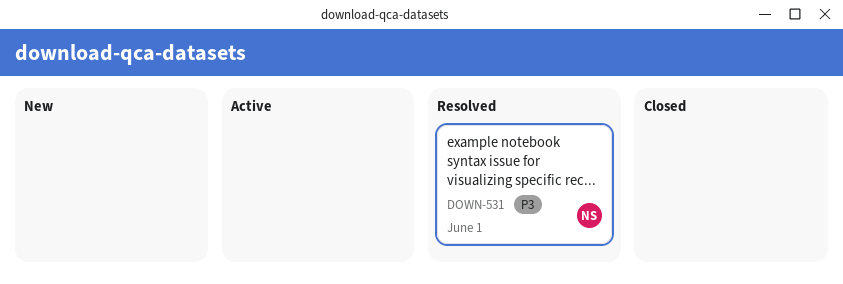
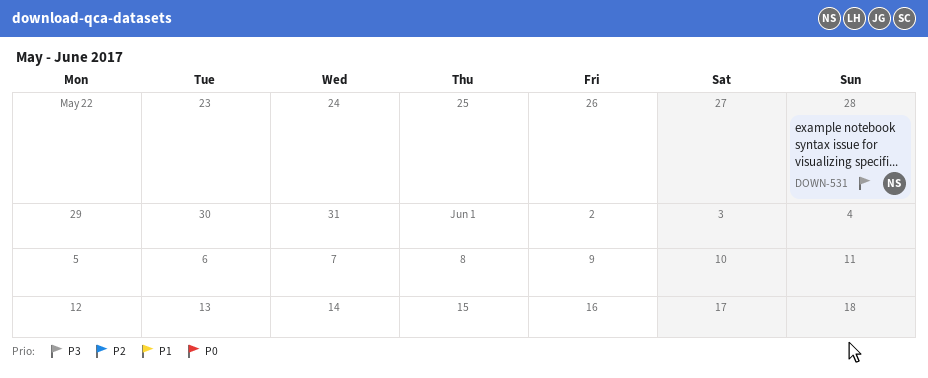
DOWN-531, due: Jun 1 -> May 28

